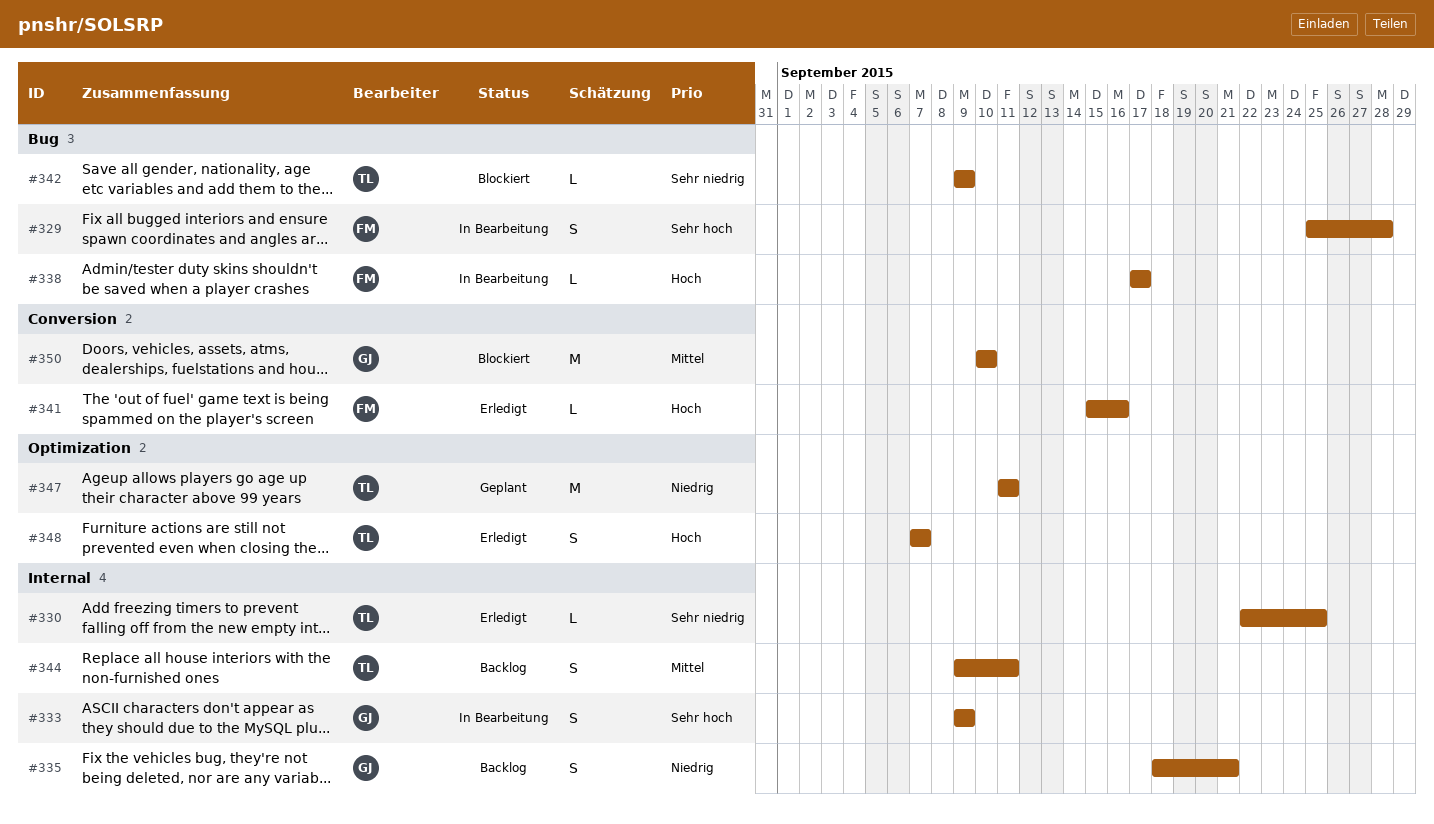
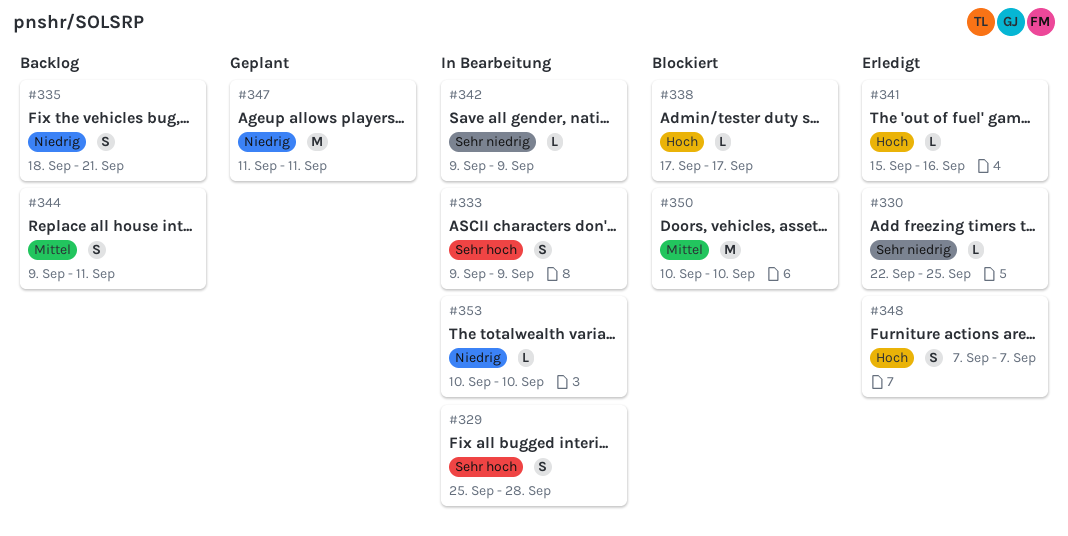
#338, status: In Bearbeitung -> Blockiert
#342, status: Blockiert -> In Bearbeitung
#353: none -> present

